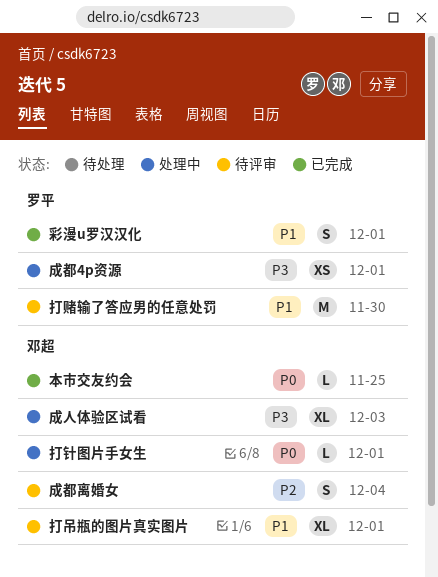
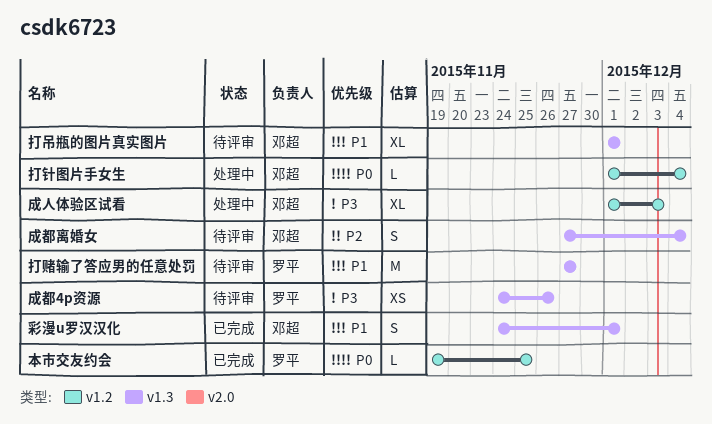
彩漫u罗汉汉化, owner: 罗平 -> 邓超
成都4p资源, status: 处理中 -> 待评审
成都4p资源, due: Dec 1 -> Nov 26
打赌输了答应男的任意处罚, due: Nov 30 -> Nov 27
打针图片手女生, due: Dec 1 -> Dec 4
本市交友约会, owner: 邓超 -> 罗平

